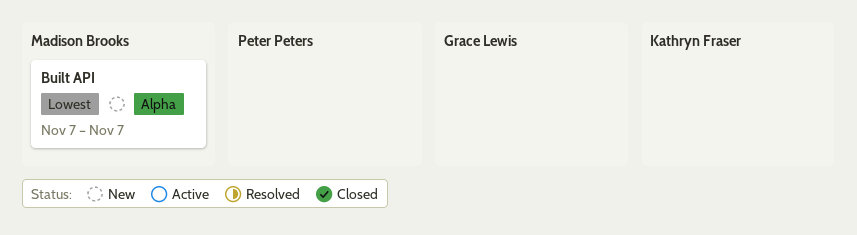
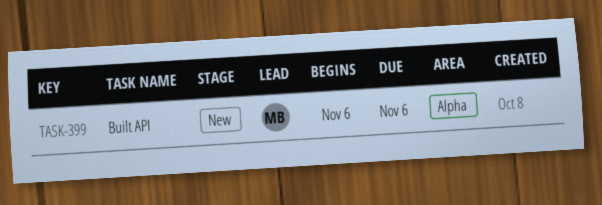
Built API, start: Nov 7 -> Nov 6
Built API, due: Nov 7 -> Nov 6

